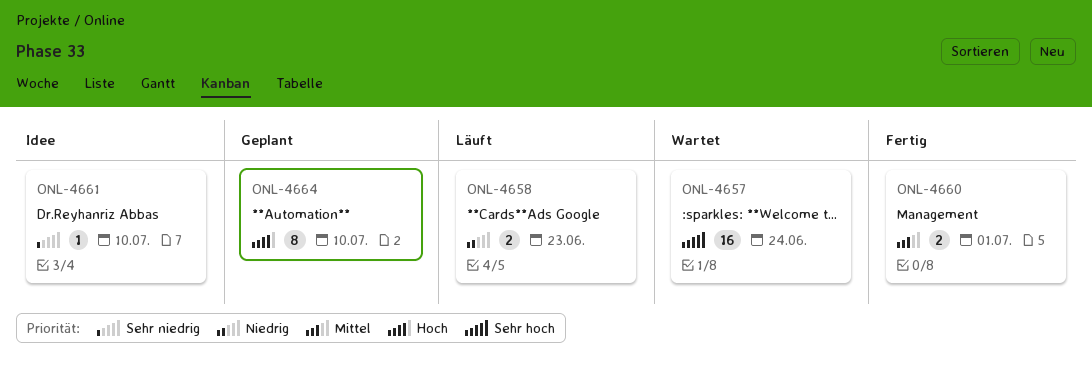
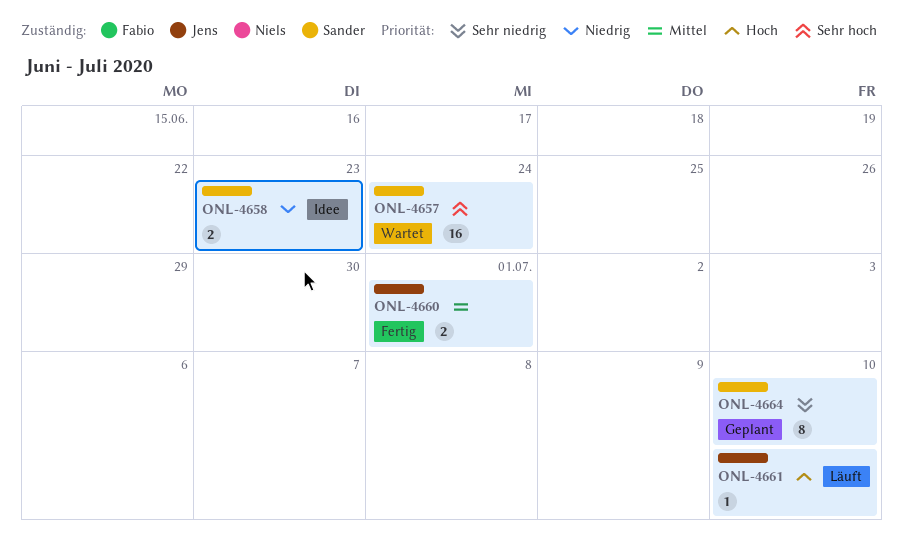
ONL-4658, status: Läuft -> Idee
ONL-4661, status: Idee -> Läuft
ONL-4661, priority: Sehr niedrig -> Hoch
ONL-4664, priority: Hoch -> Sehr niedrig

